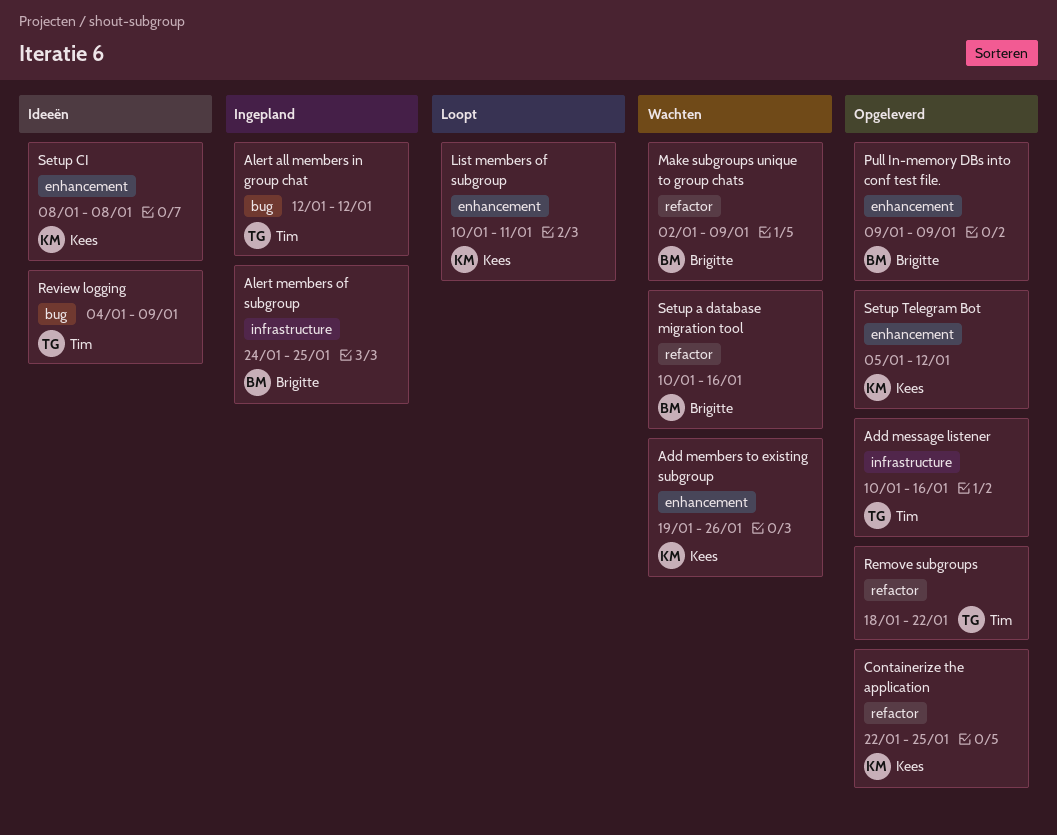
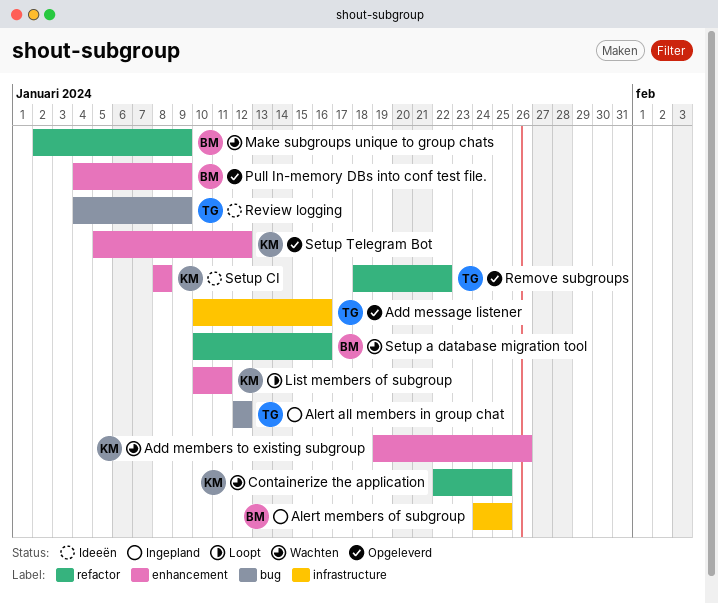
Containerize the application, status: Opgeleverd -> Wachten
Pull In-memory DBs into conf test file., start: Jan 9 -> Jan 4

